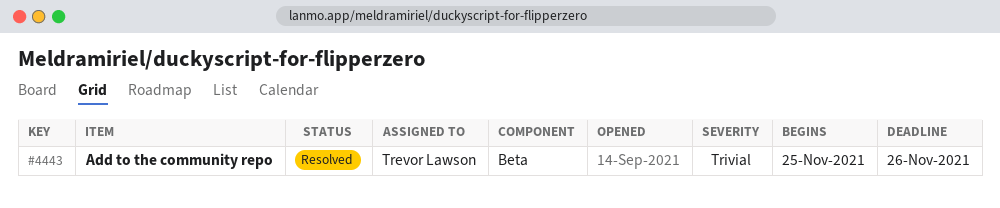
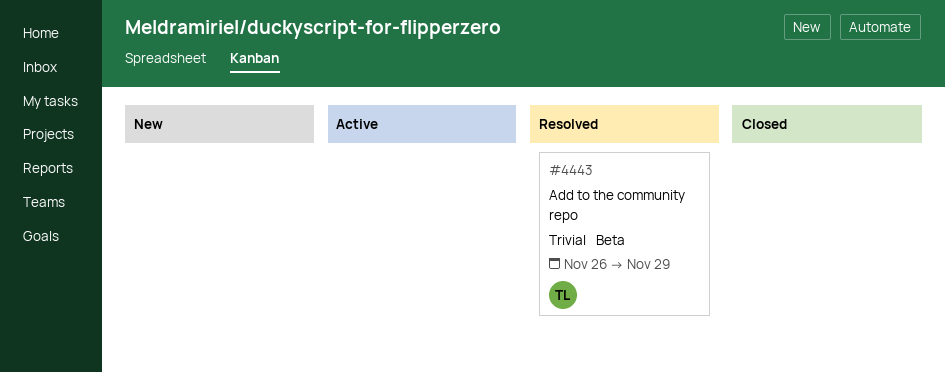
#4443, start: Nov 25 -> Nov 26
#4443, due: Nov 26 -> Nov 29

